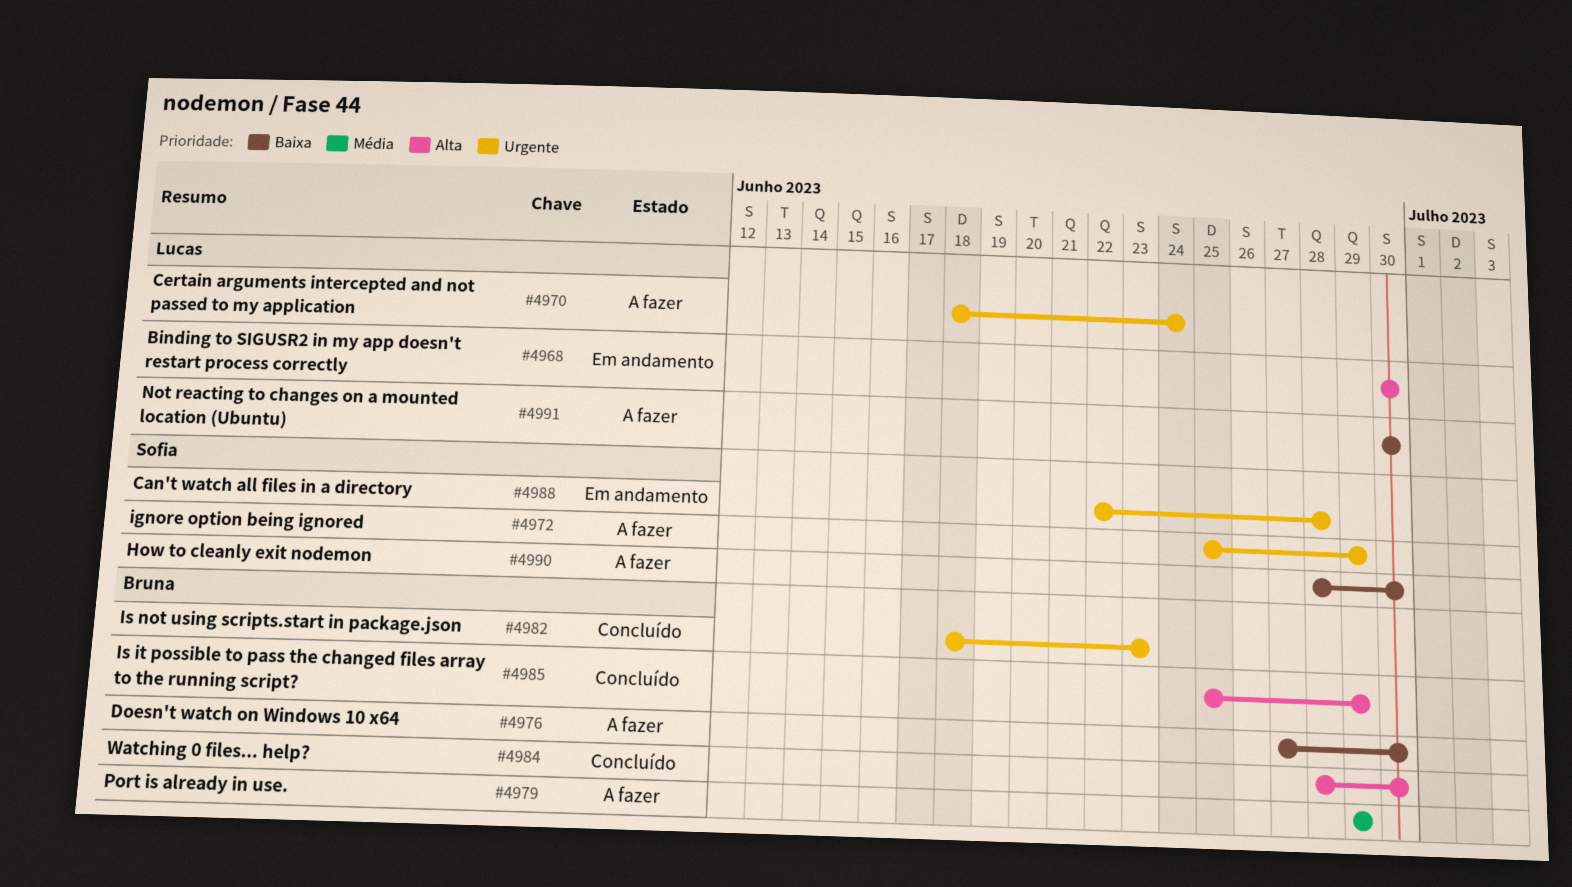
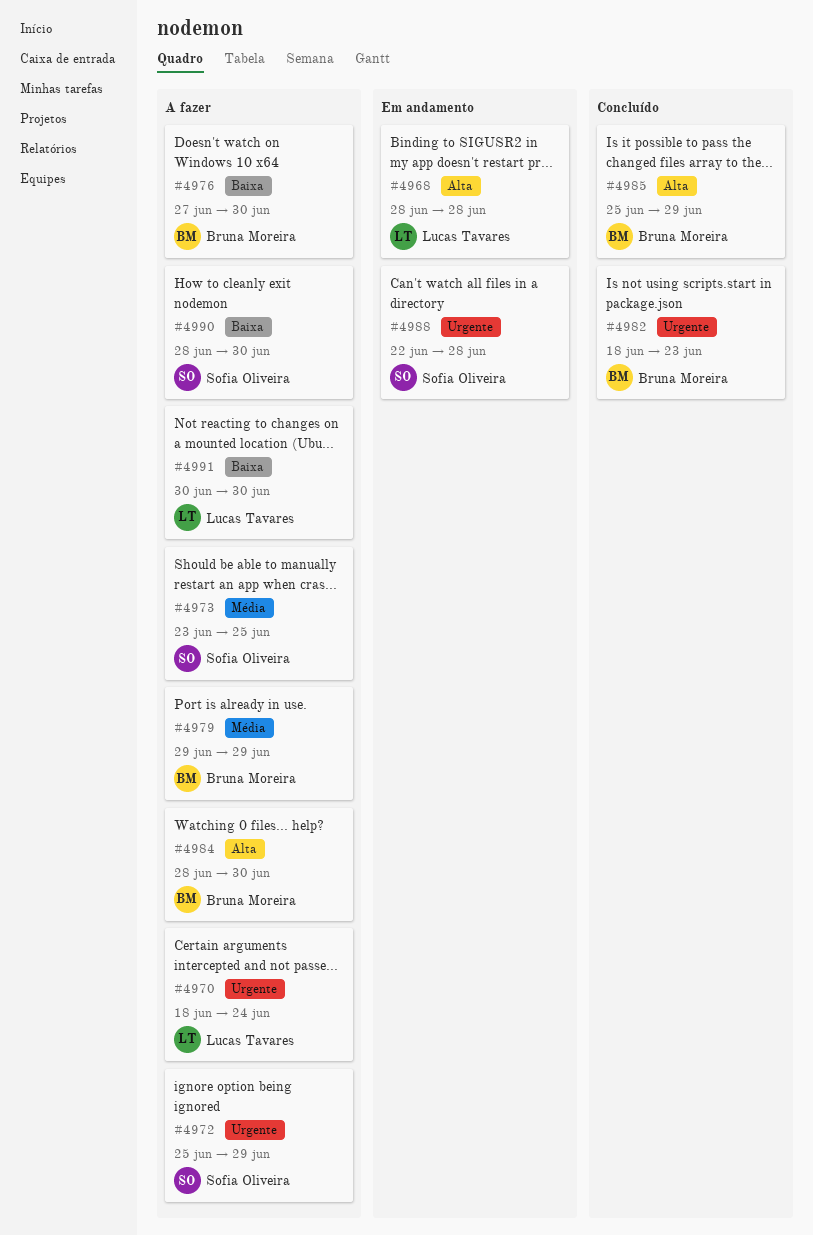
#4968, start: Jun 30 -> Jun 28
#4968, due: Jun 30 -> Jun 28
#4973: none -> present
#4984, status: Concluído -> A fazer

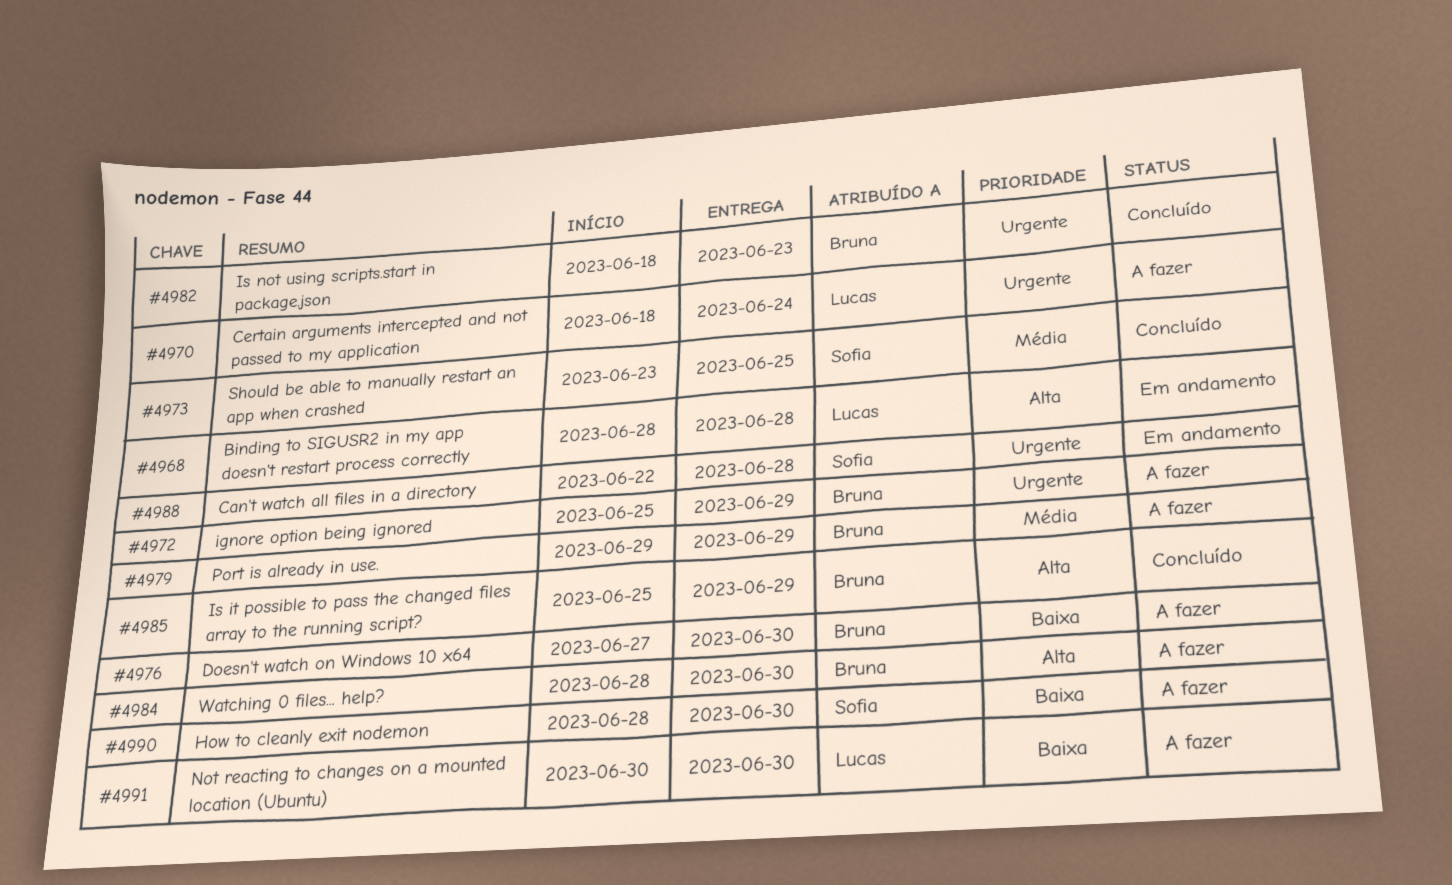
#4972, owner: Sofia Oliveira -> Bruna Moreira
#4973, status: A fazer -> Concluído

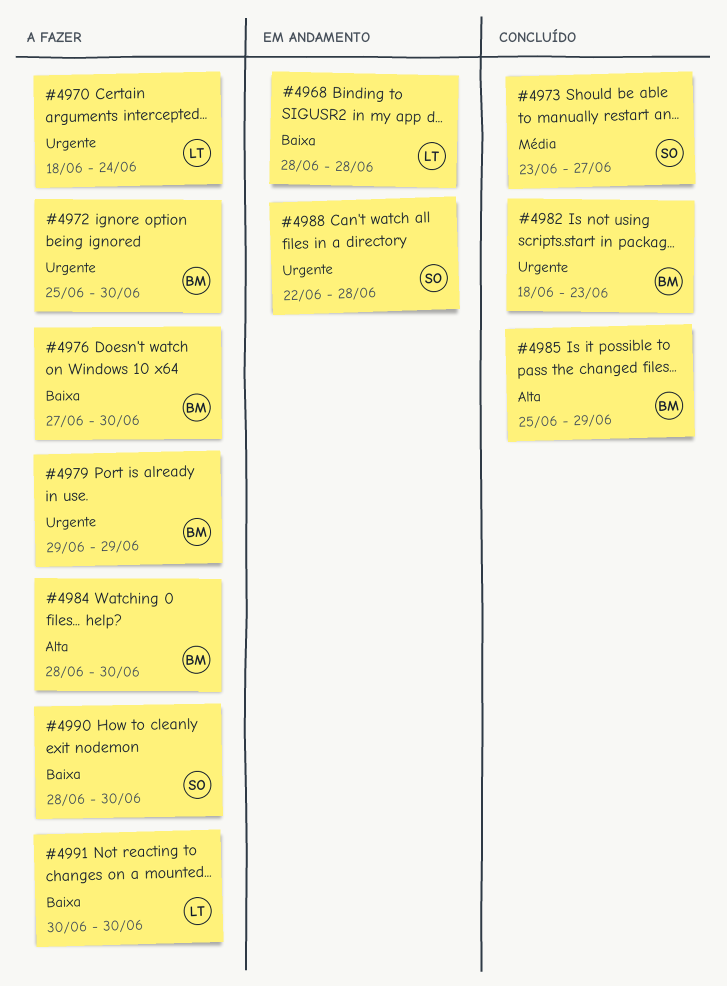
#4968, priority: Alta -> Baixa
#4972, due: Jun 29 -> Jun 30
#4973, due: Jun 25 -> Jun 27
#4979, priority: Média -> Urgente

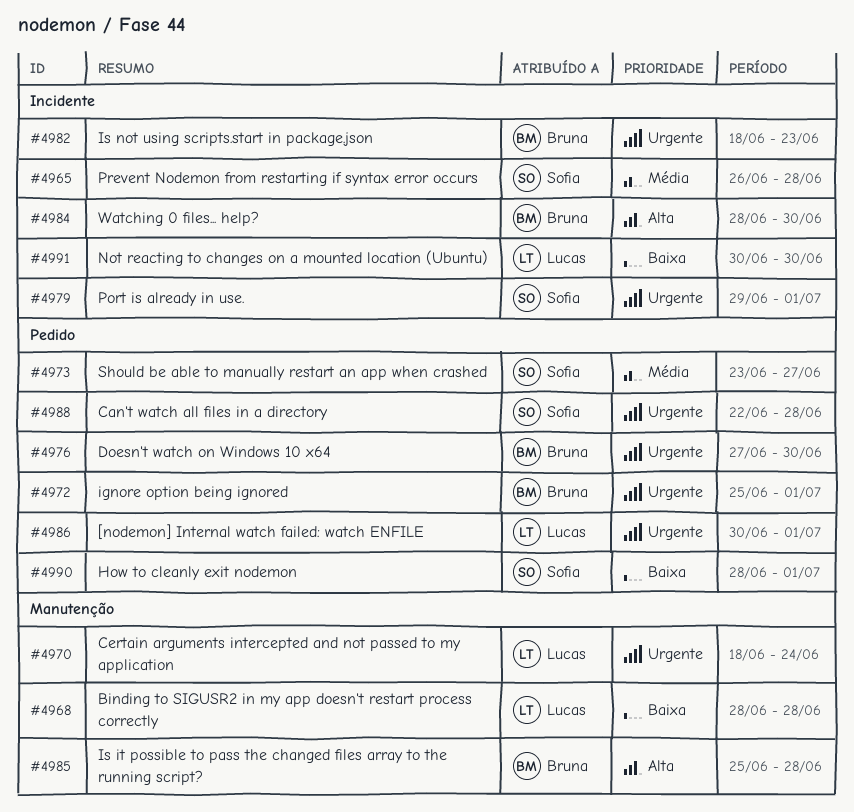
#4965: none -> present
#4972, due: Jun 30 -> Jul 1
#4976, priority: Baixa -> Urgente
#4979, owner: Bruna -> Sofia
#4979, due: Jun 29 -> Jul 1
#4985, due: Jun 29 -> Jun 28
#4986: none -> present
#4990, due: Jun 30 -> Jul 1

